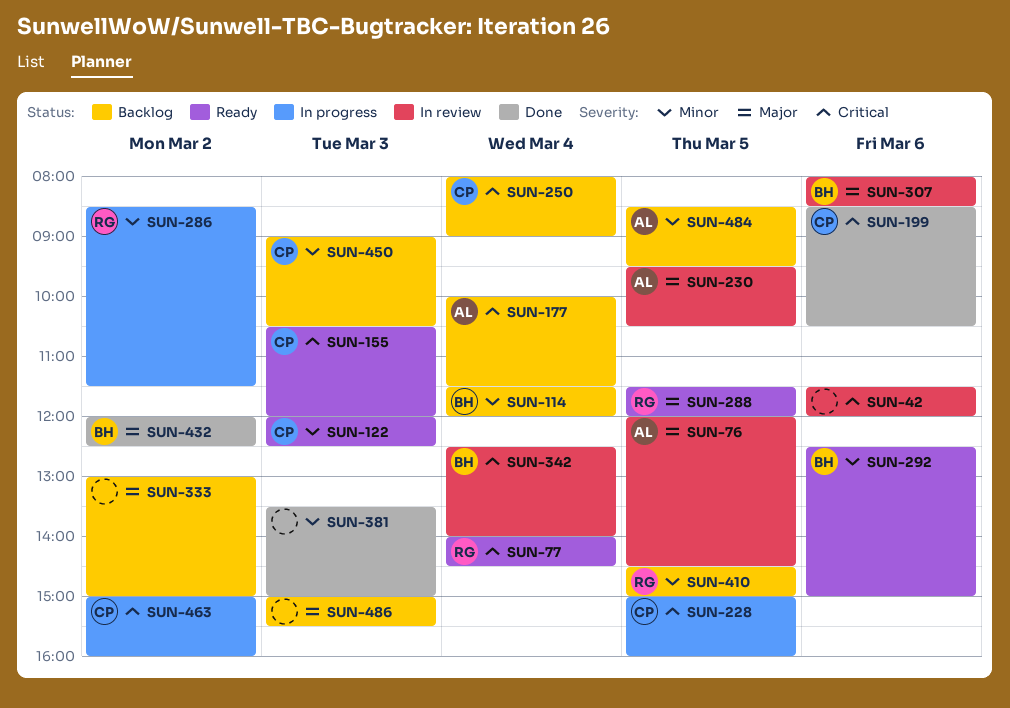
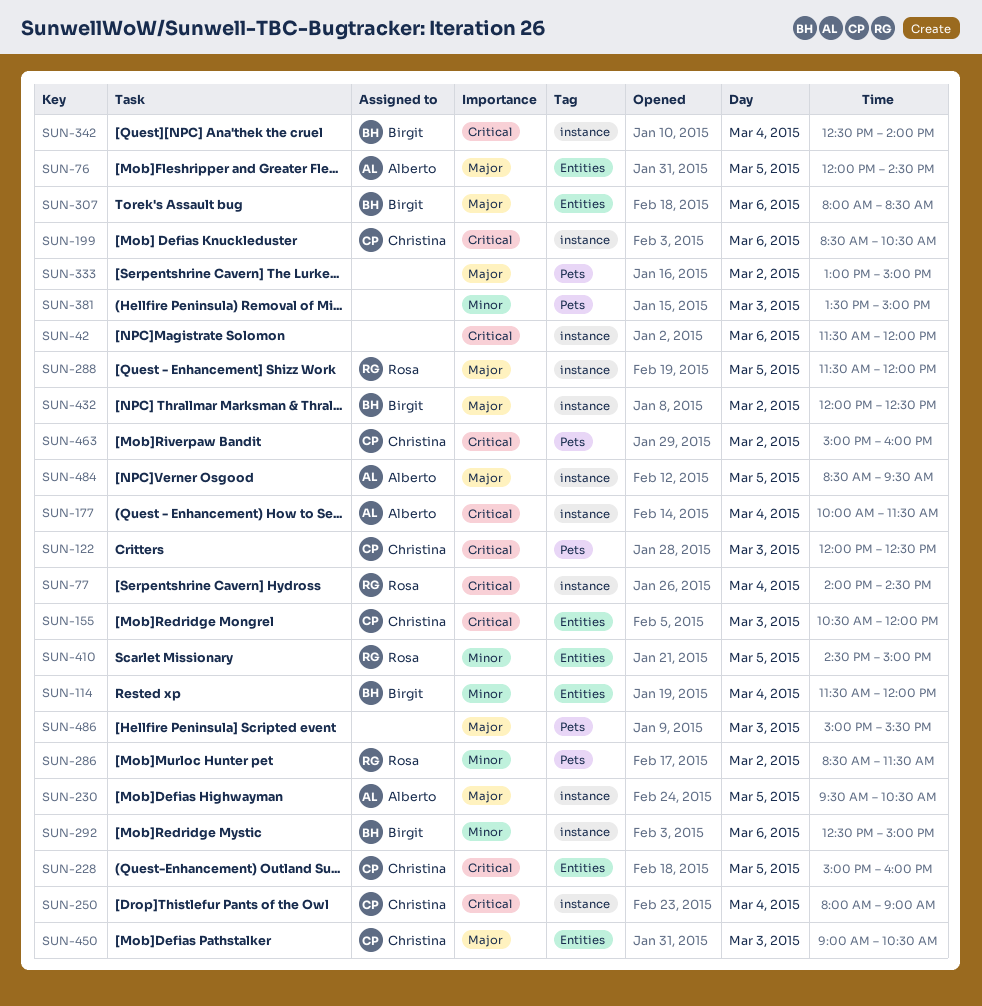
SUN-122, priority: Minor -> Critical
SUN-450, priority: Minor -> Major
SUN-484, priority: Minor -> Major

